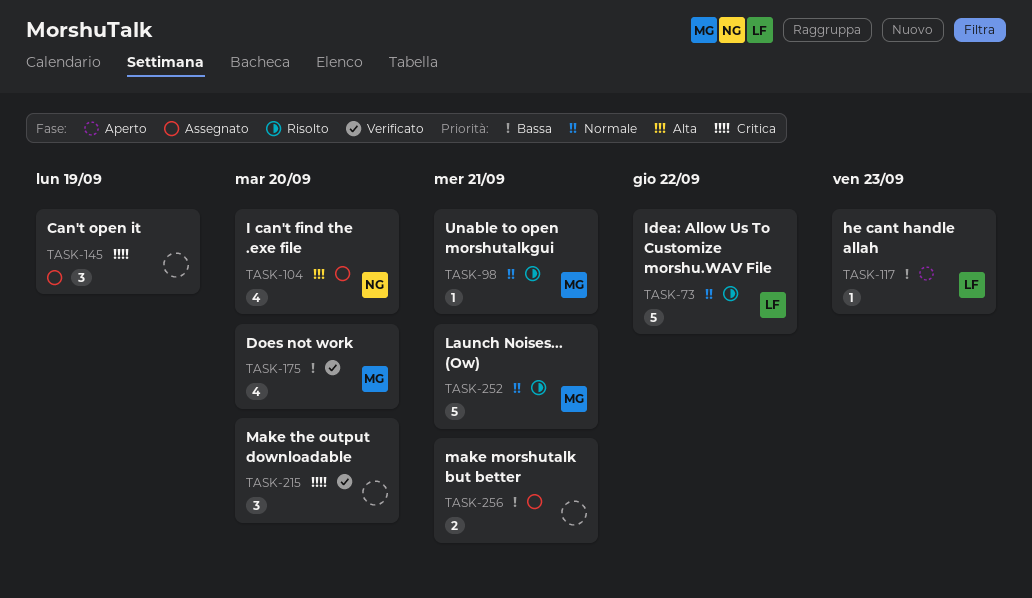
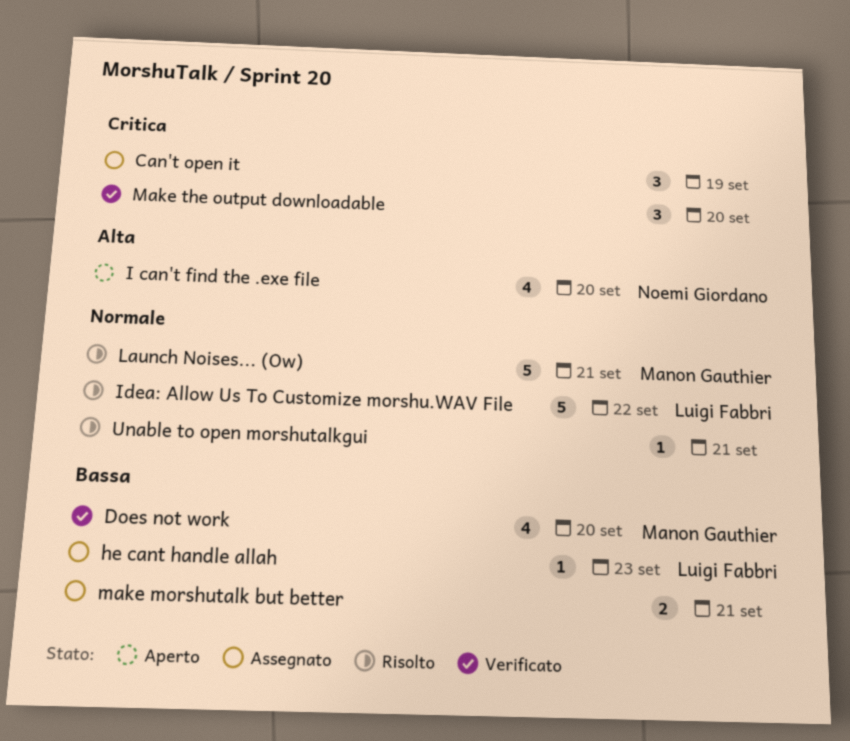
he cant handle allah, status: Aperto -> Assegnato
I can't find the .exe file, status: Assegnato -> Aperto
Unable to open morshutalkgui, owner: Manon Gauthier -> none

